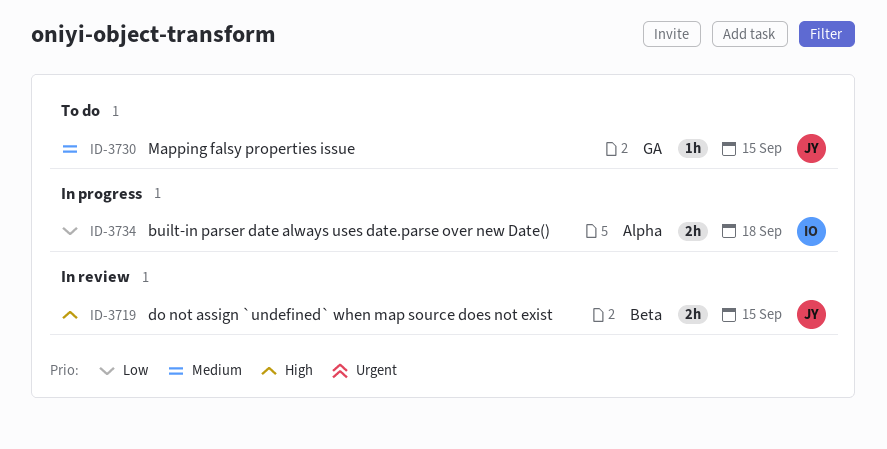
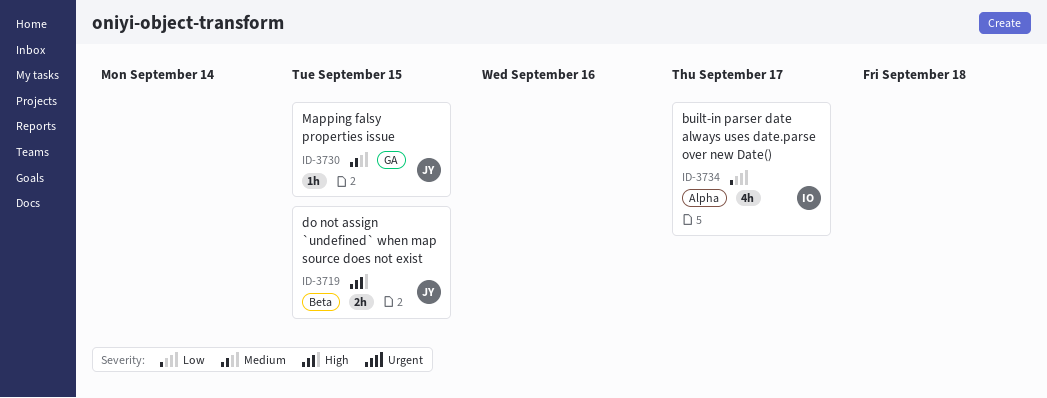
ID-3734, estimate: 2h -> 4h
ID-3734, due: Sep 18 -> Sep 17

